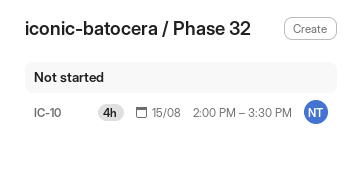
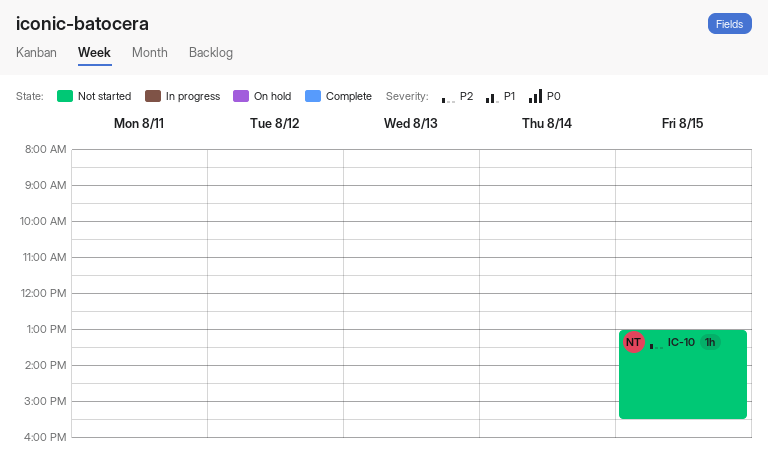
IC-10, estimate: 4h -> 1h
IC-10, begins: 14:00 -> 13:00

